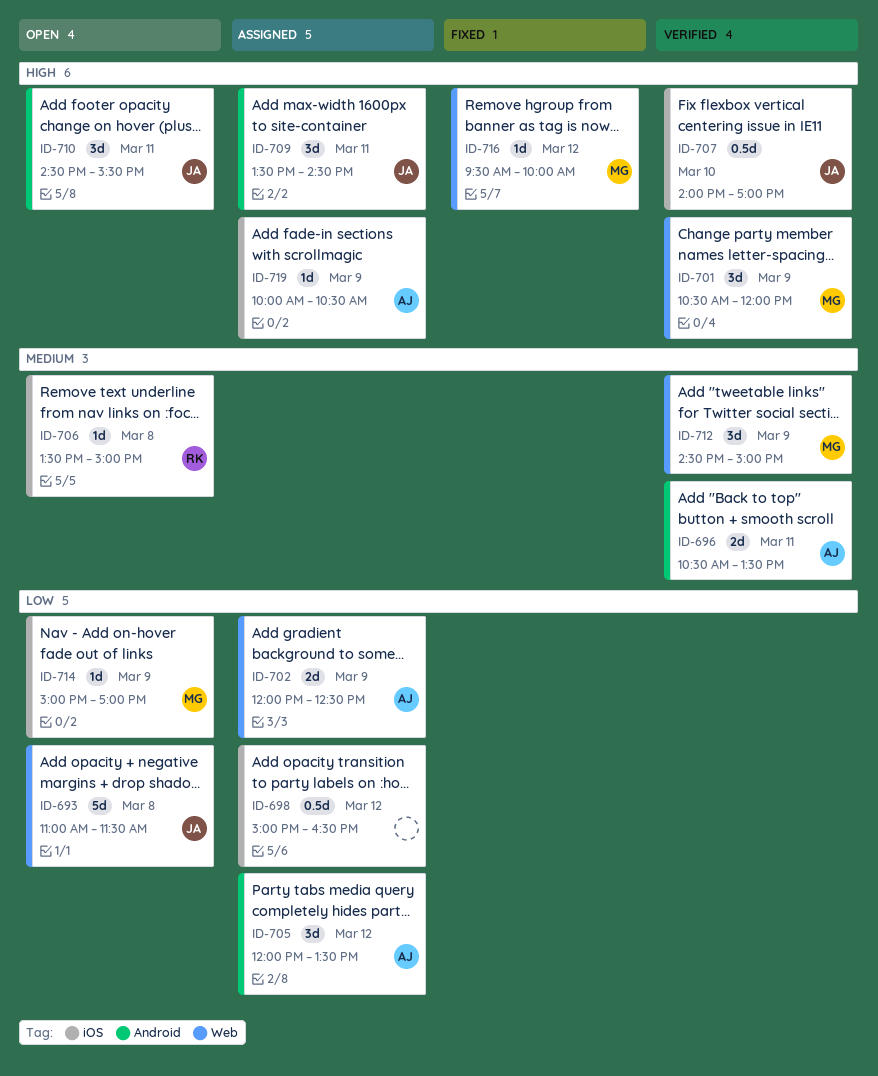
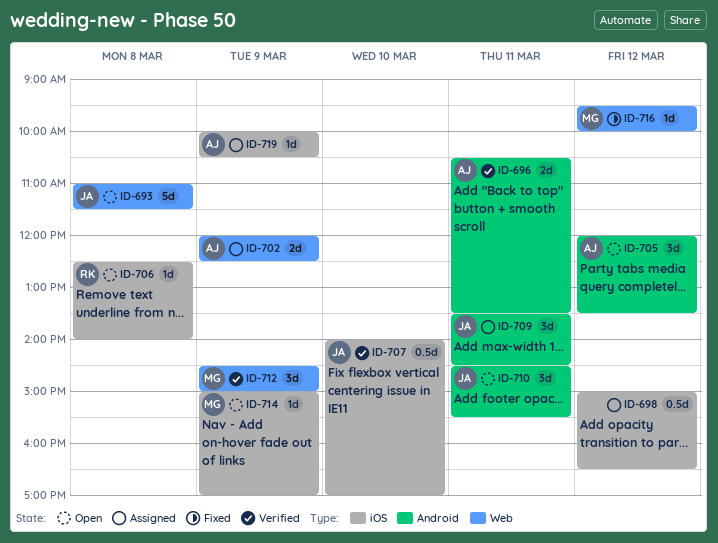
ID-701: present -> none
ID-705, status: Assigned -> Open
ID-706, begins: 13:30 -> 12:30
ID-706, ends: 15:00 -> 14:00

